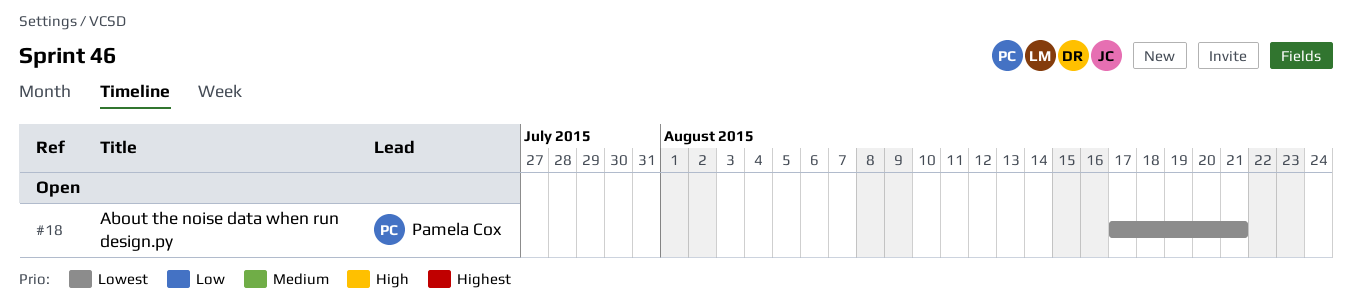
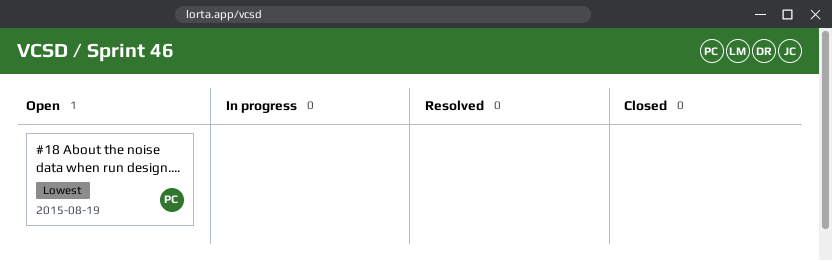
#18, due: Aug 21 -> Aug 19

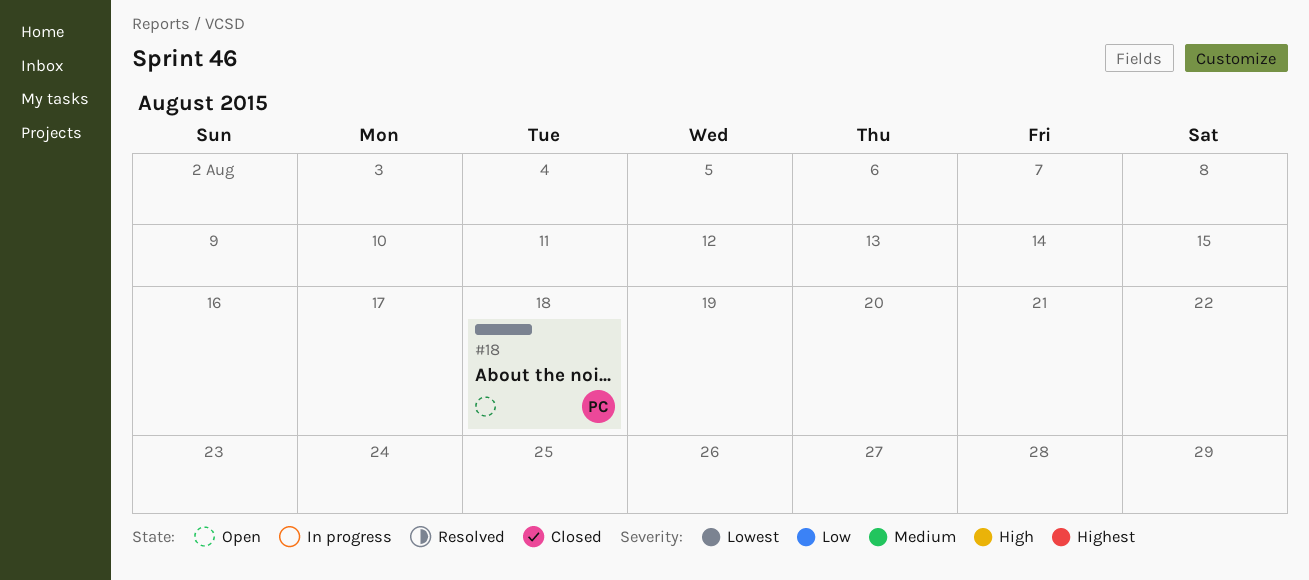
#18, due: Aug 19 -> Aug 18

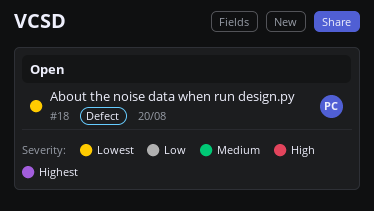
#18, due: Aug 18 -> Aug 20

